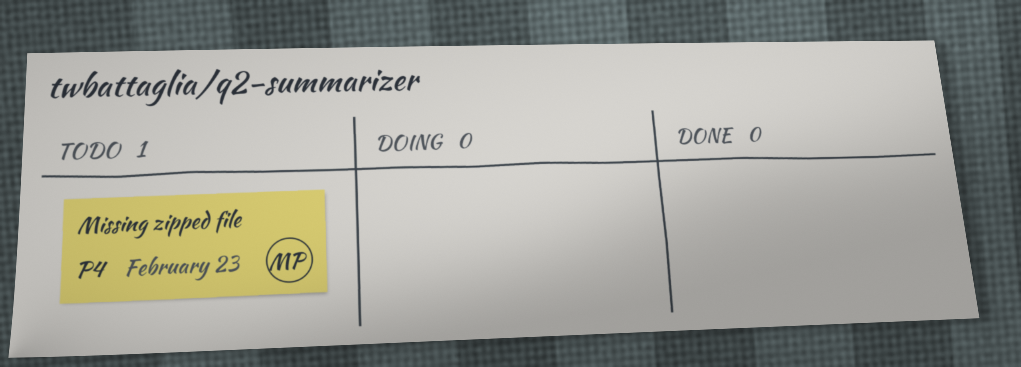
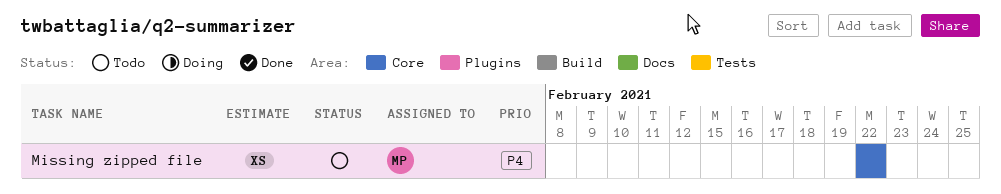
Missing zipped file, due: Feb 23 -> Feb 22

